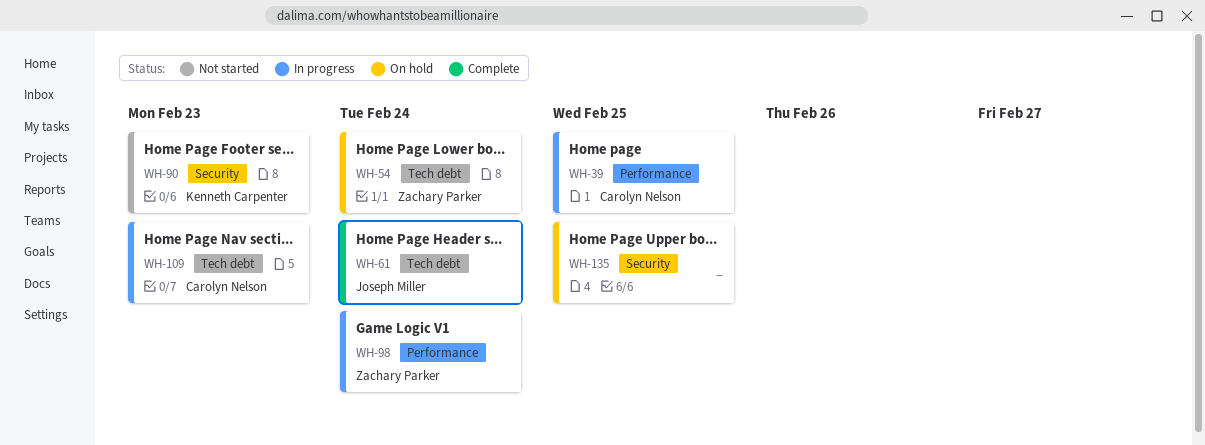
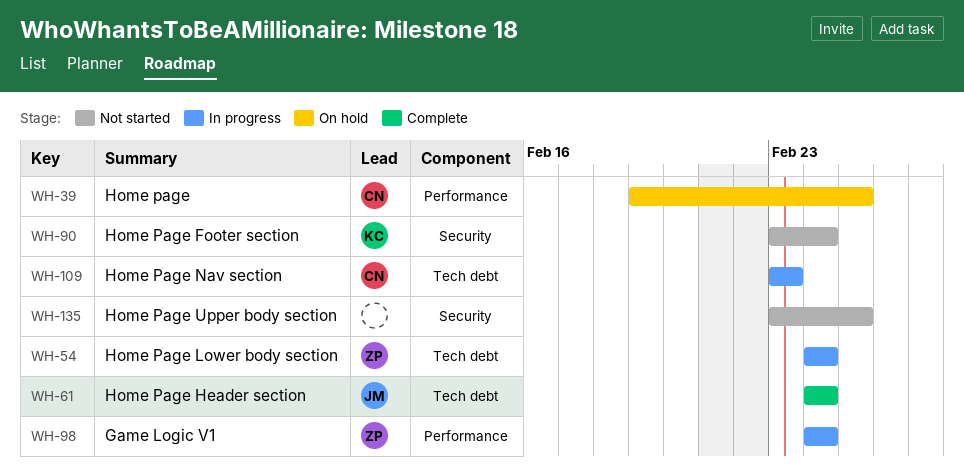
WH-39, status: In progress -> On hold
WH-54, status: On hold -> In progress
WH-90, due: Feb 23 -> Feb 24
WH-135, status: On hold -> Not started

